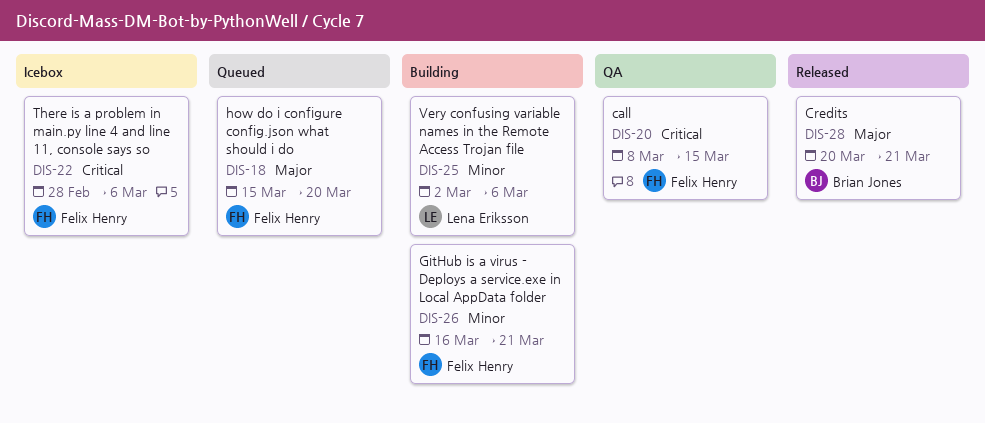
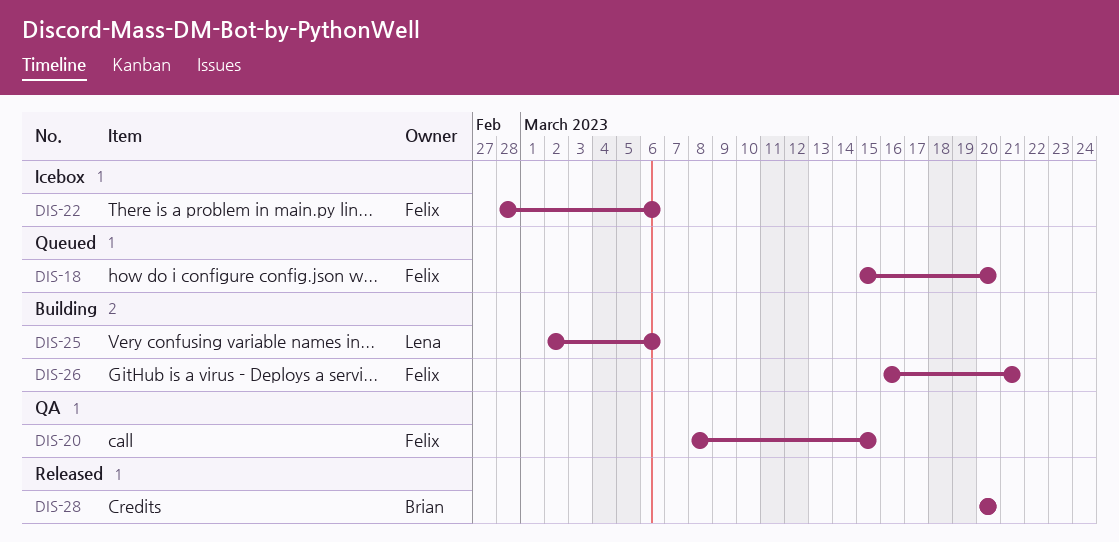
DIS-28, due: Mar 21 -> Mar 20

